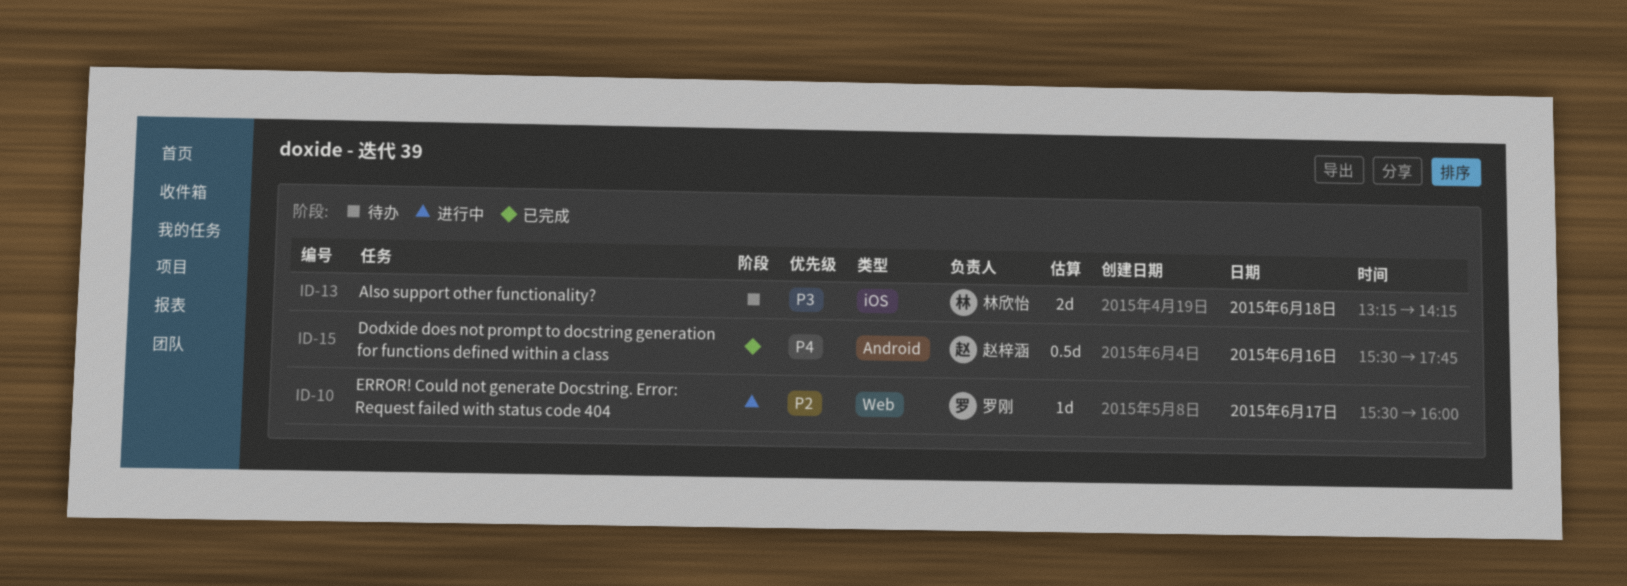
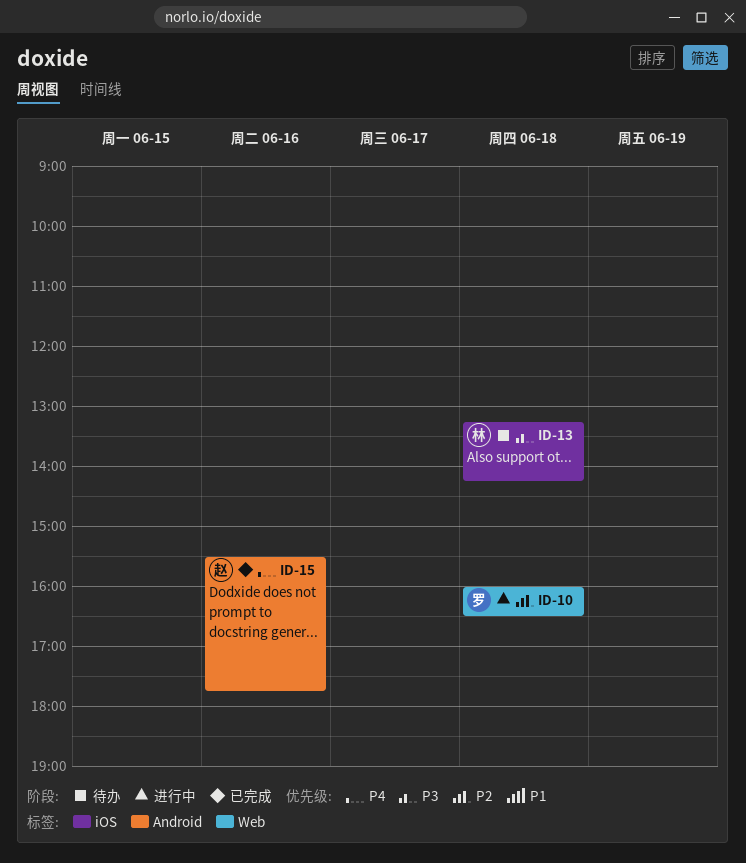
ID-10, day: Jun 17 -> Jun 18
ID-10, begins: 15:30 -> 16:00
ID-10, ends: 16:00 -> 16:30

